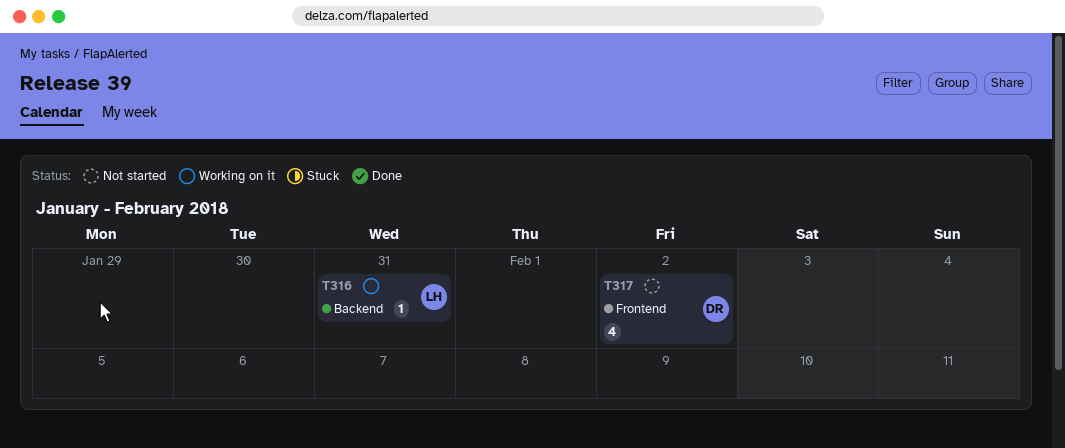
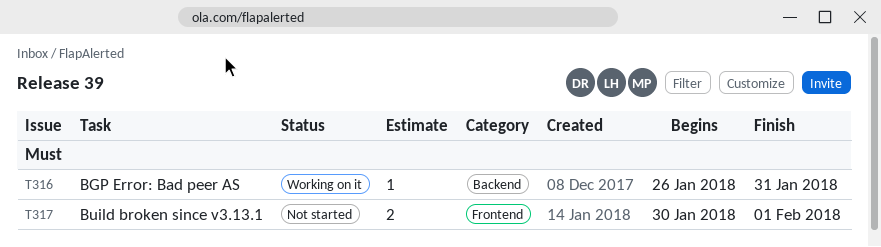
T317, estimate: 4 -> 2
T317, due: Feb 2 -> Feb 1

